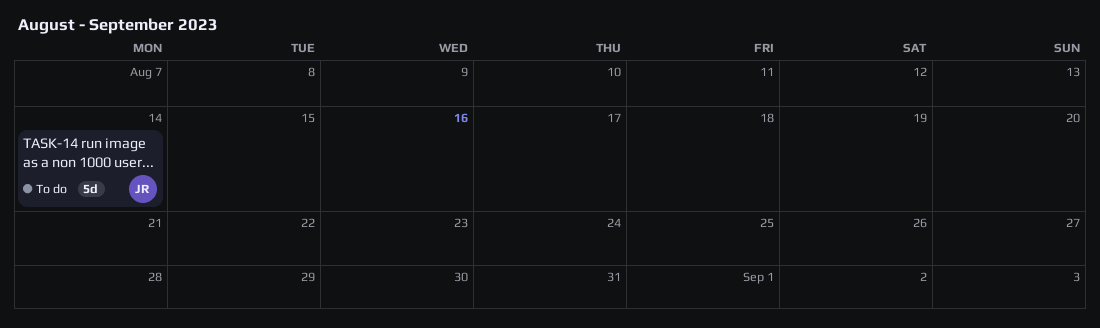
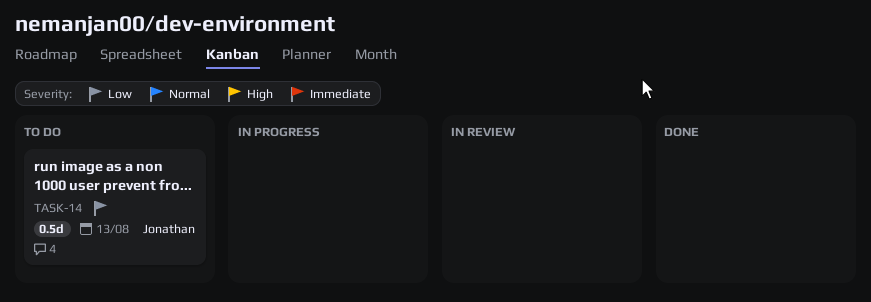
TASK-14, estimate: 5d -> 0.5d
TASK-14, due: Aug 14 -> Aug 13

